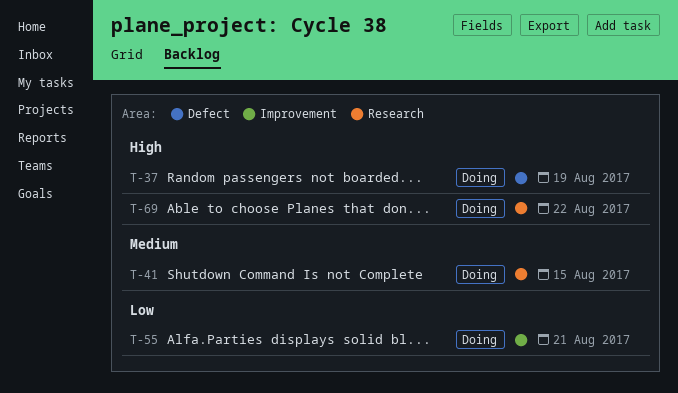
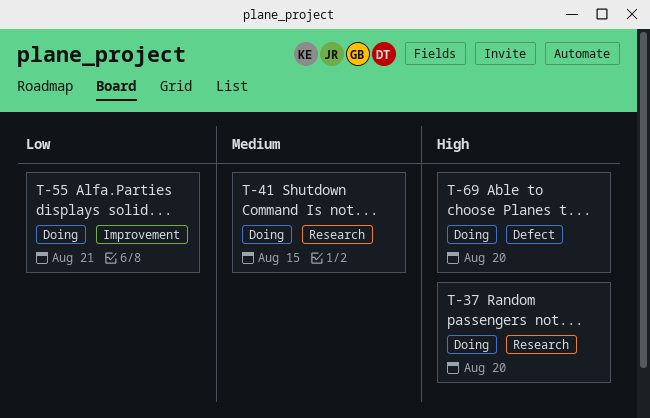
T-37, label: Defect -> Research
T-37, due: Aug 19 -> Aug 20
T-69, label: Research -> Defect
T-69, due: Aug 22 -> Aug 20

